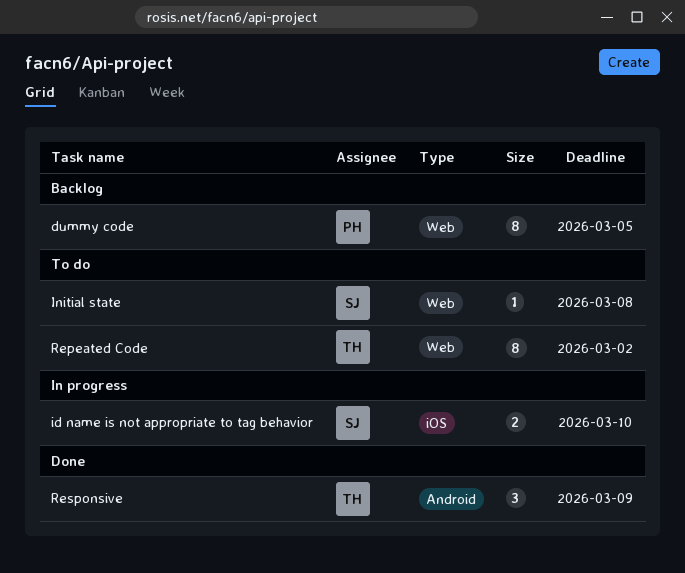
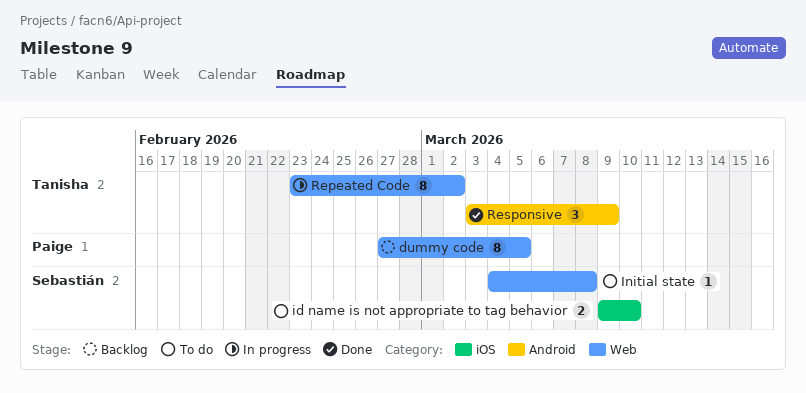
id name is not appropriate to tag behavior, status: In progress -> To do
Repeated Code, status: To do -> In progress

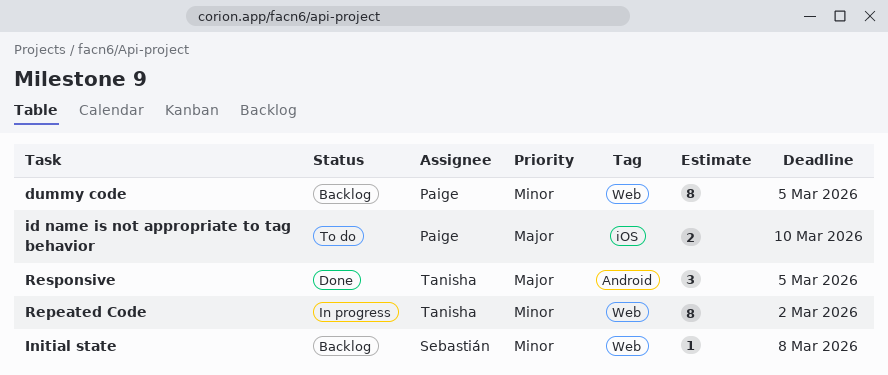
id name is not appropriate to tag behavior, owner: Sebastián -> Paige
Initial state, status: To do -> Backlog
Responsive, due: Mar 9 -> Mar 5

